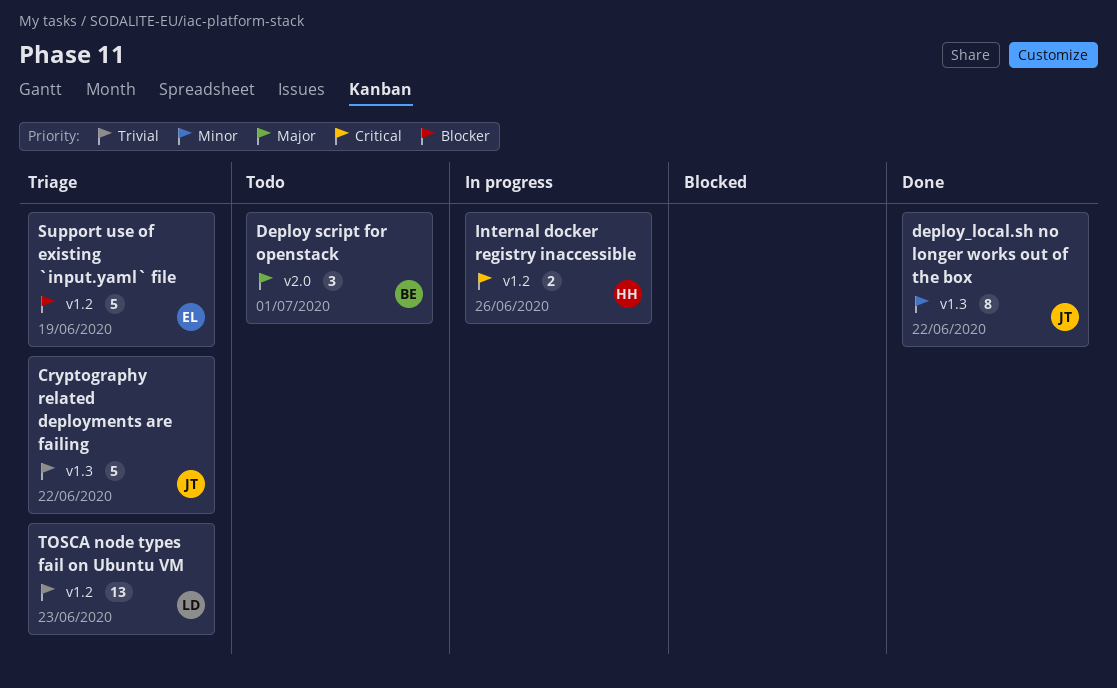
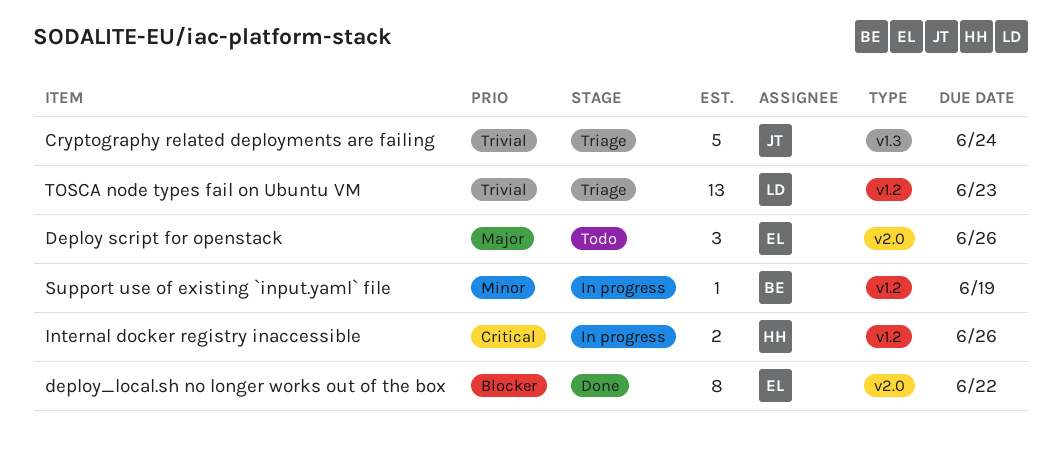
Cryptography related deployments are failing, due: Jun 22 -> Jun 24
Deploy script for openstack, owner: BE -> EL
Deploy script for openstack, due: Jul 1 -> Jun 26
deploy_local.sh no longer works out of the box, owner: JT -> EL
deploy_local.sh no longer works out of the box, priority: Minor -> Blocker
deploy_local.sh no longer works out of the box, label: v1.3 -> v2.0
Support use of existing `input.yaml` file, status: Triage -> In progress
Support use of existing `input.yaml` file, owner: EL -> BE
Support use of existing `input.yaml` file, priority: Blocker -> Minor
Support use of existing `input.yaml` file, estimate: 5 -> 1

